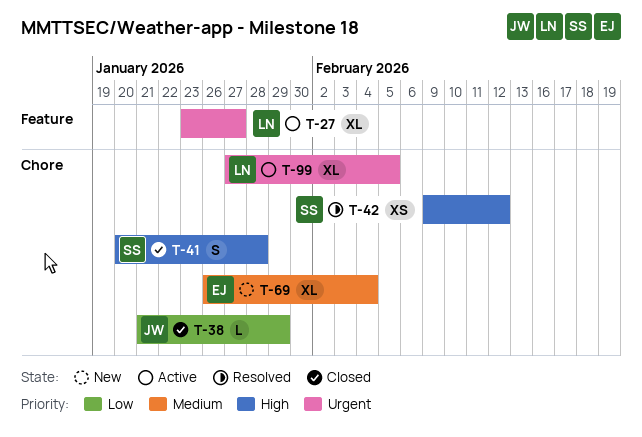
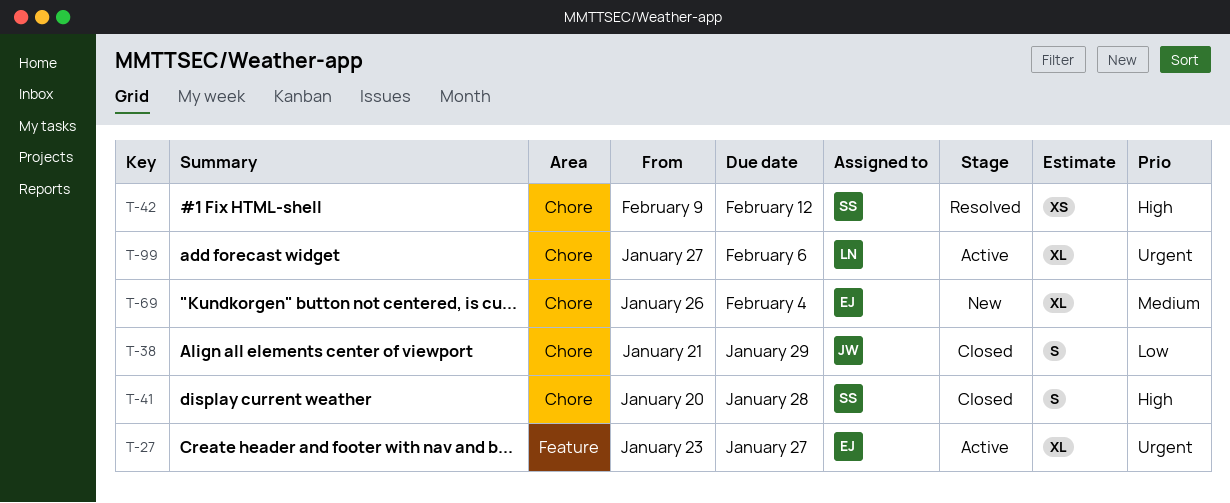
T-27, owner: LN -> EJ
T-38, estimate: L -> S
T-99, due: Feb 5 -> Feb 6

